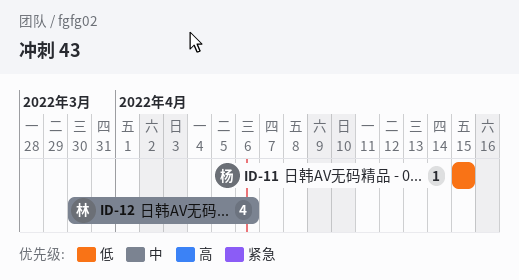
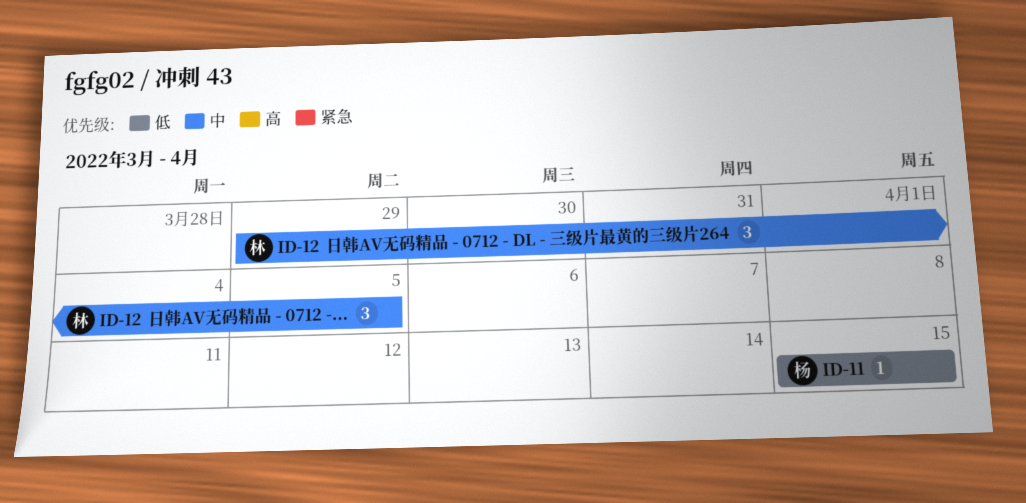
ID-12, estimate: 4 -> 3
ID-12, start: Mar 30 -> Mar 29
ID-12, due: Apr 6 -> Apr 5

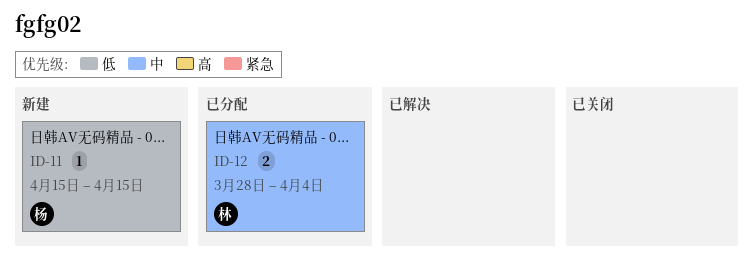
ID-12, estimate: 3 -> 2
ID-12, start: Mar 29 -> Mar 28
ID-12, due: Apr 5 -> Apr 4

